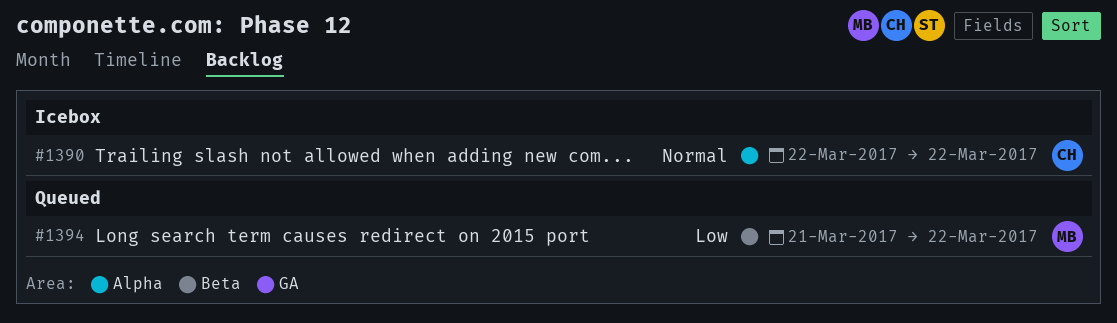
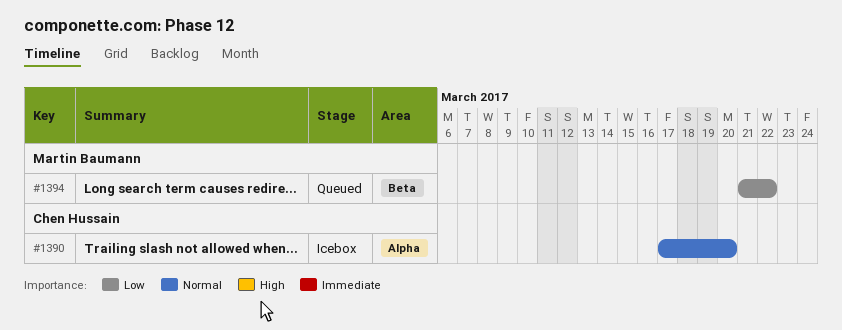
#1390, start: Mar 22 -> Mar 17
#1390, due: Mar 22 -> Mar 20

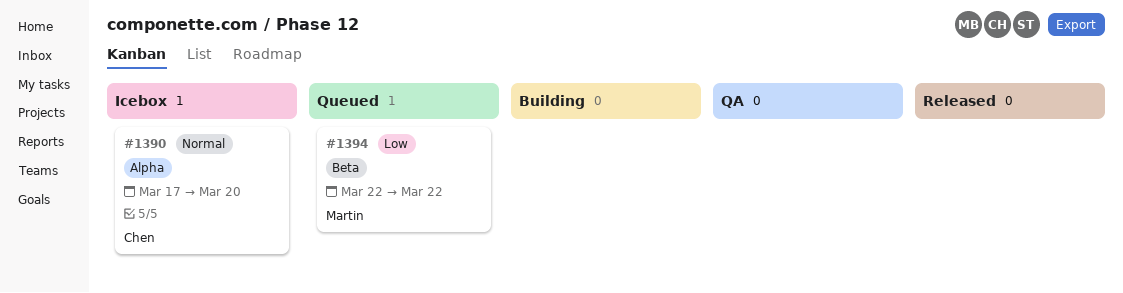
#1394, start: Mar 21 -> Mar 22

